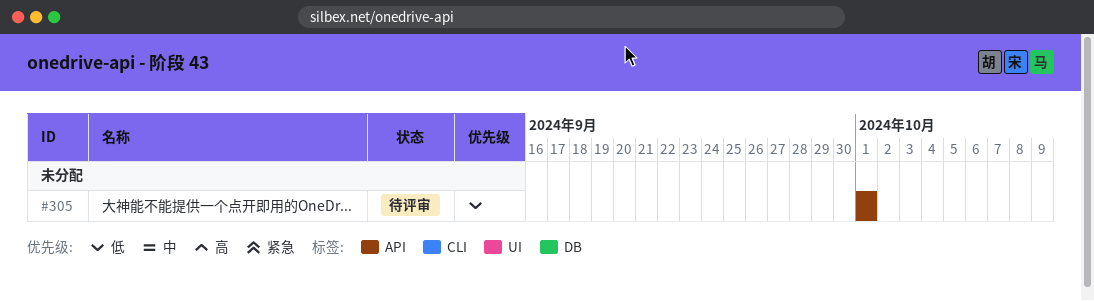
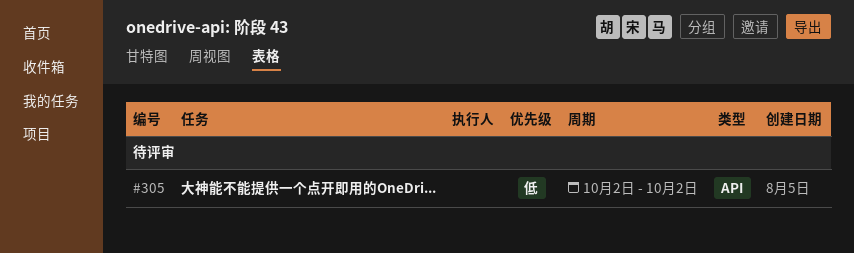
#305, start: Oct 1 -> Oct 2
#305, due: Oct 1 -> Oct 2

